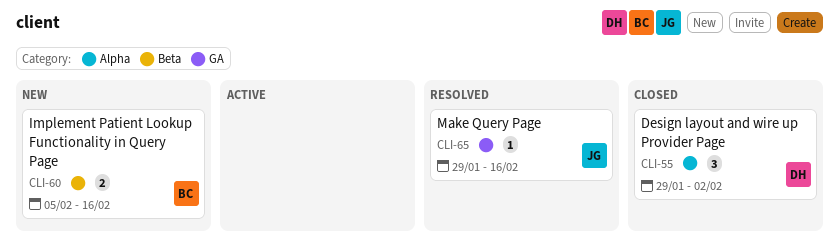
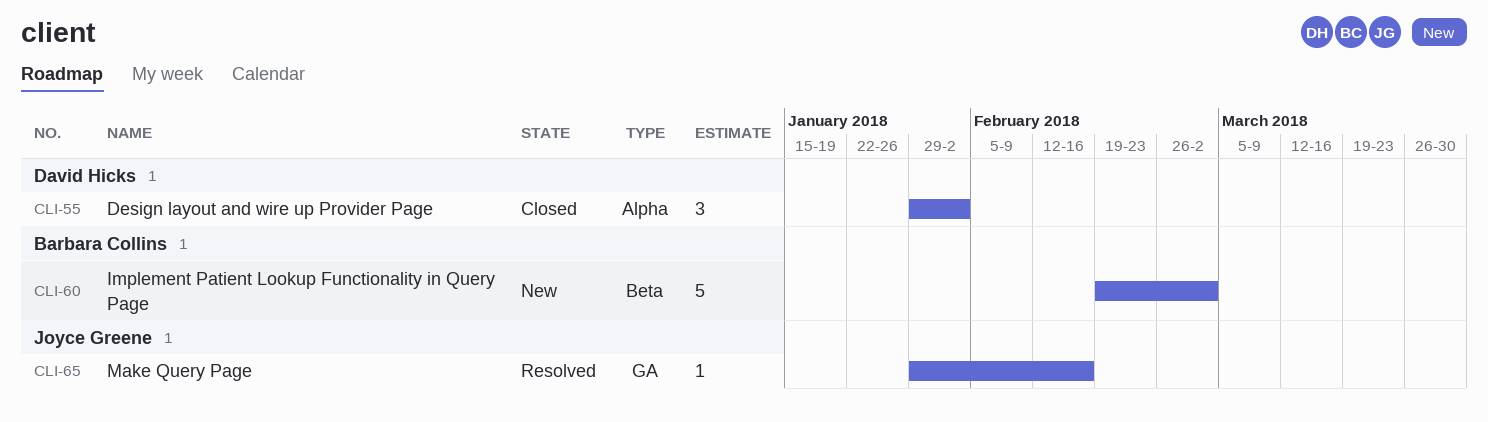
CLI-60, estimate: 2 -> 5
CLI-60, start: Feb 5 -> Feb 19
CLI-60, due: Feb 16 -> Mar 2

